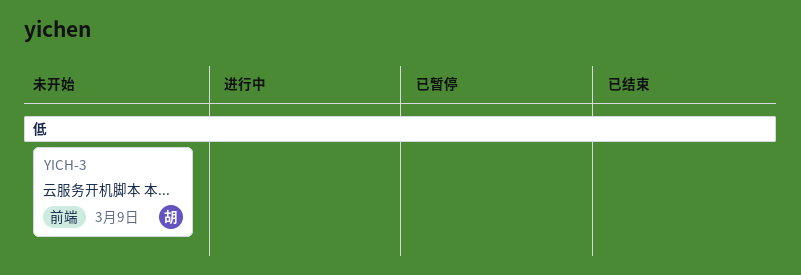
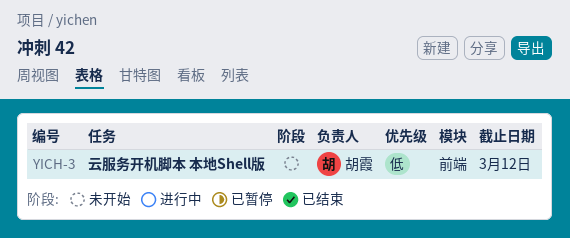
YICH-3, due: Mar 9 -> Mar 12

